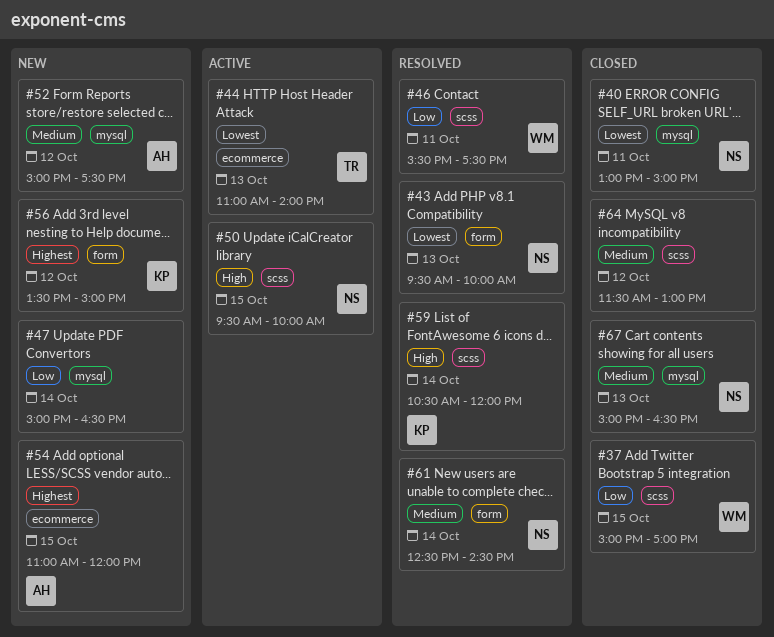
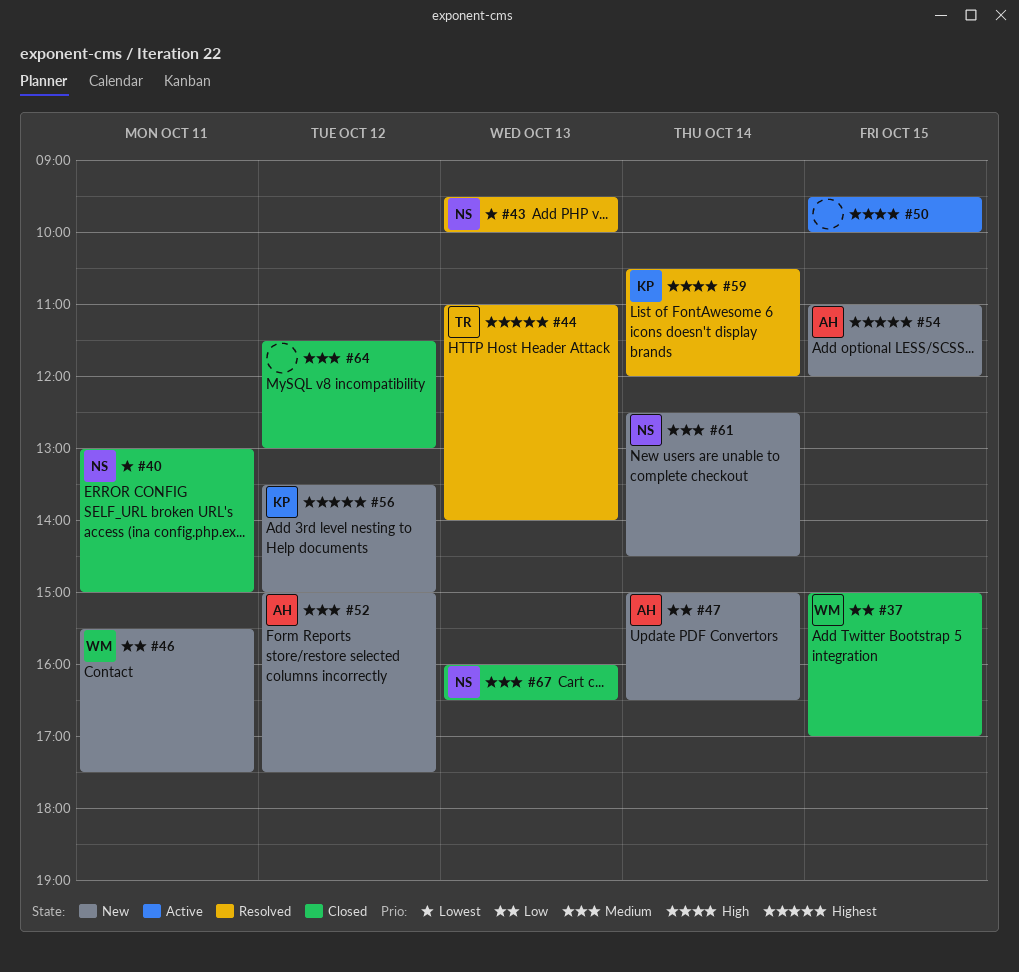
#44, status: Active -> Resolved
#44, priority: Lowest -> Highest
#46, status: Resolved -> New
#47, owner: none -> AH
#50, owner: NS -> none
#61, status: Resolved -> New
#67, begins: 15:00 -> 16:00

